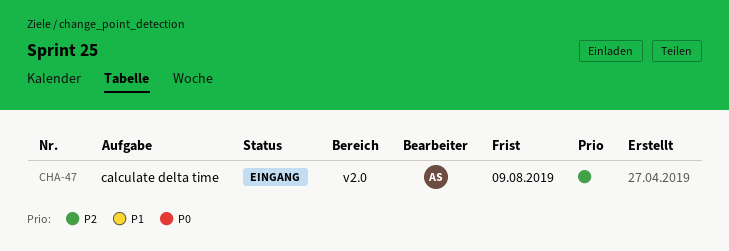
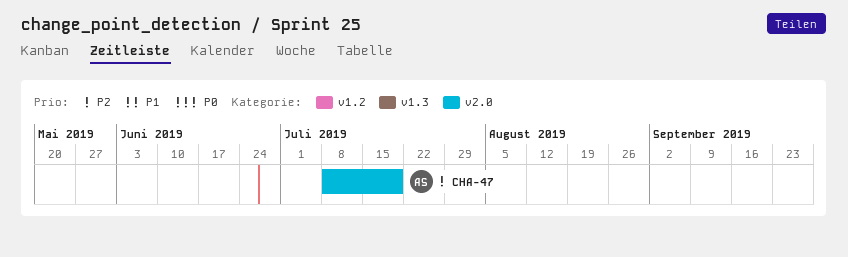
CHA-47, due: Aug 9 -> Jul 19

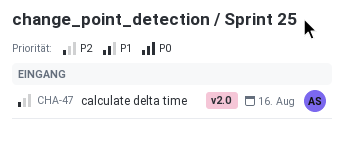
CHA-47, due: Jul 19 -> Aug 16

